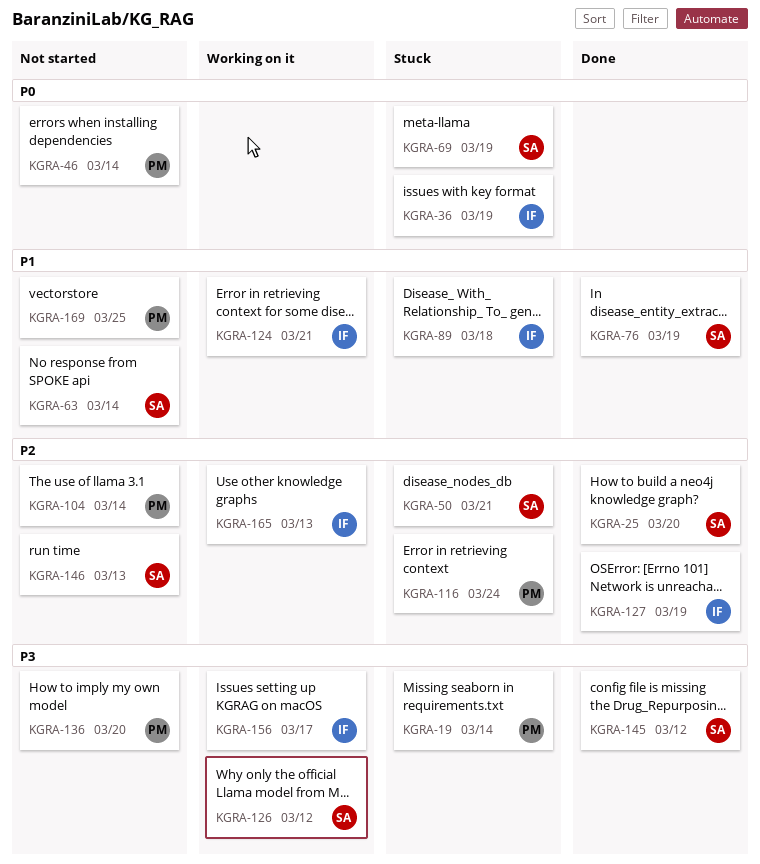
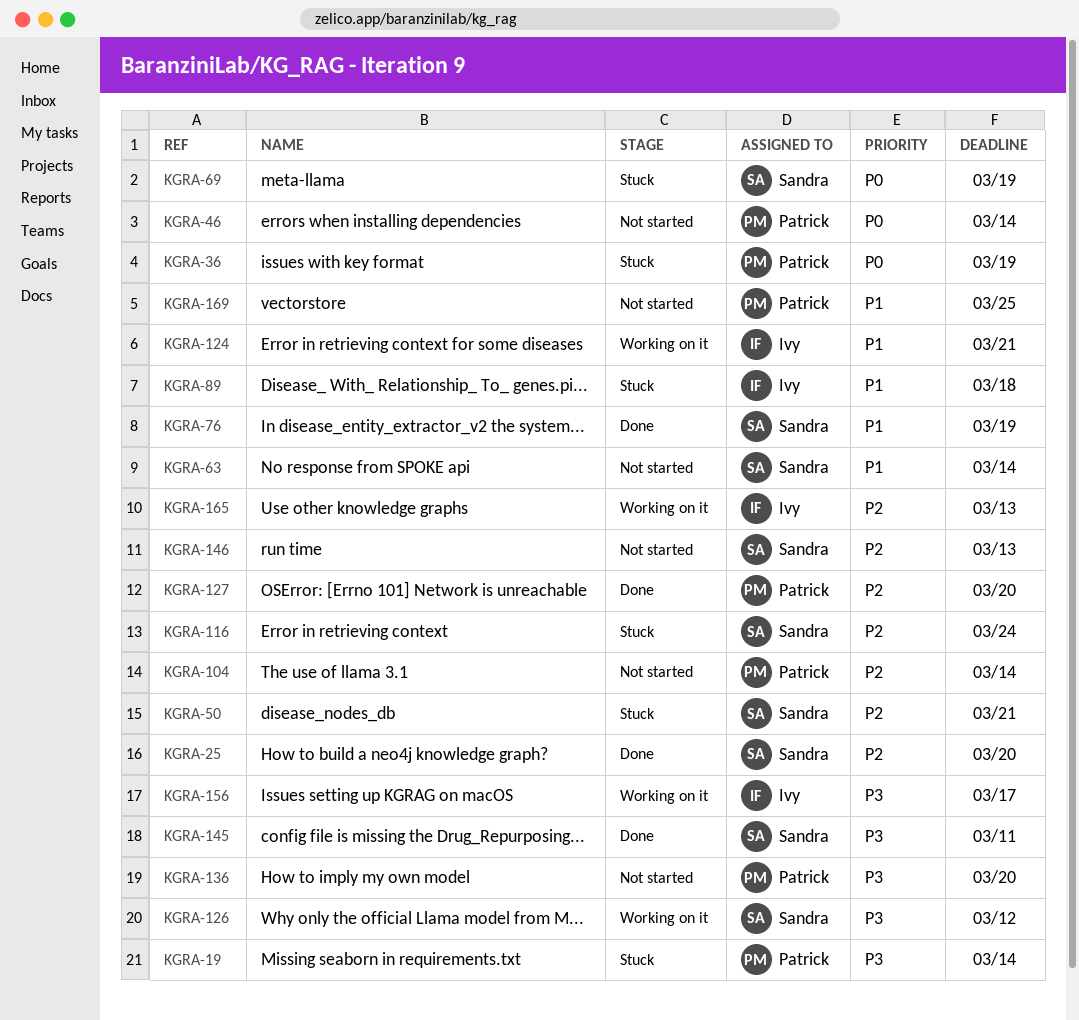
KGRA-36, owner: Ivy -> Patrick
KGRA-116, owner: Patrick -> Sandra
KGRA-127, owner: Ivy -> Patrick
KGRA-127, due: Mar 19 -> Mar 20
KGRA-145, due: Mar 12 -> Mar 11

